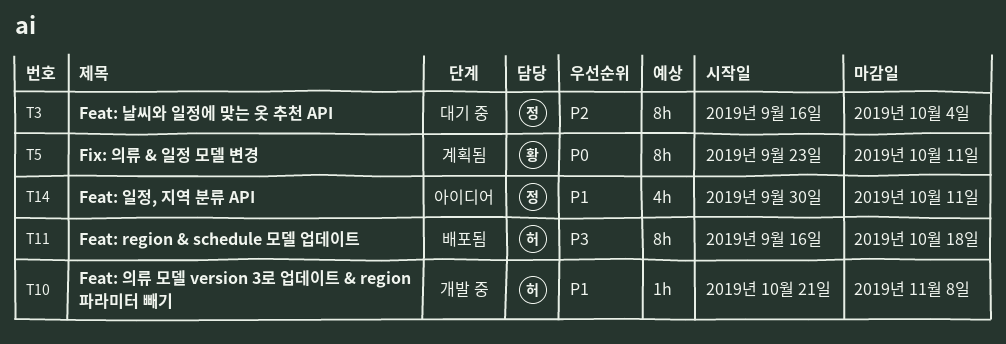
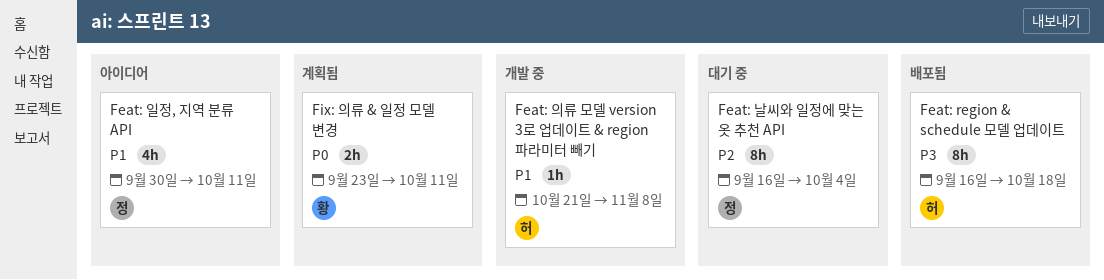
Fix: 의류 & 일정 모델 변경, estimate: 8h -> 2h

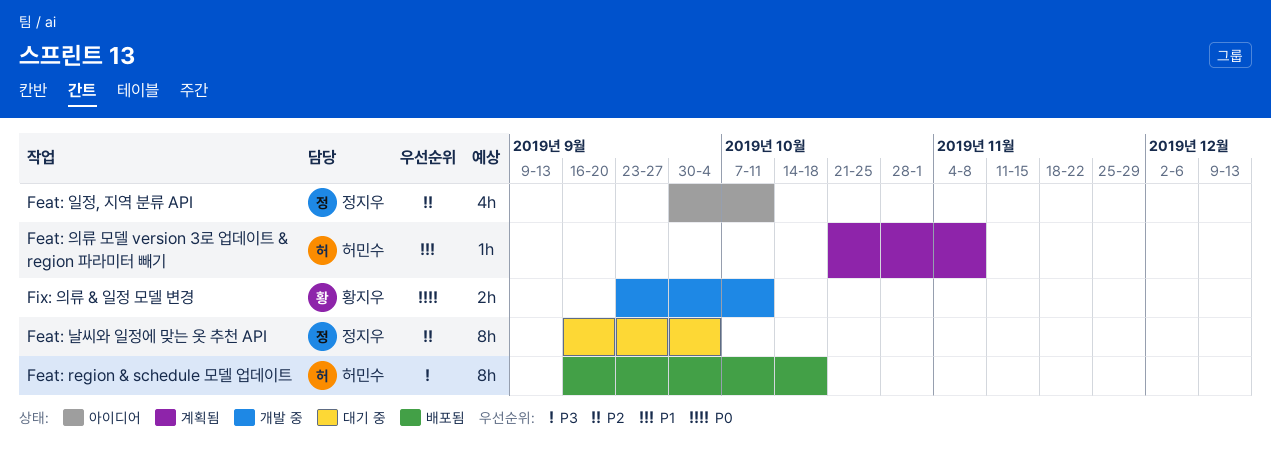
Feat: 의류 모델 version 3로 업데이트 & region 파라미터 빼기, status: 개발 중 -> 계획됨
Feat: 일정, 지역 분류 API, priority: P1 -> P2
Fix: 의류 & 일정 모델 변경, status: 계획됨 -> 개발 중

